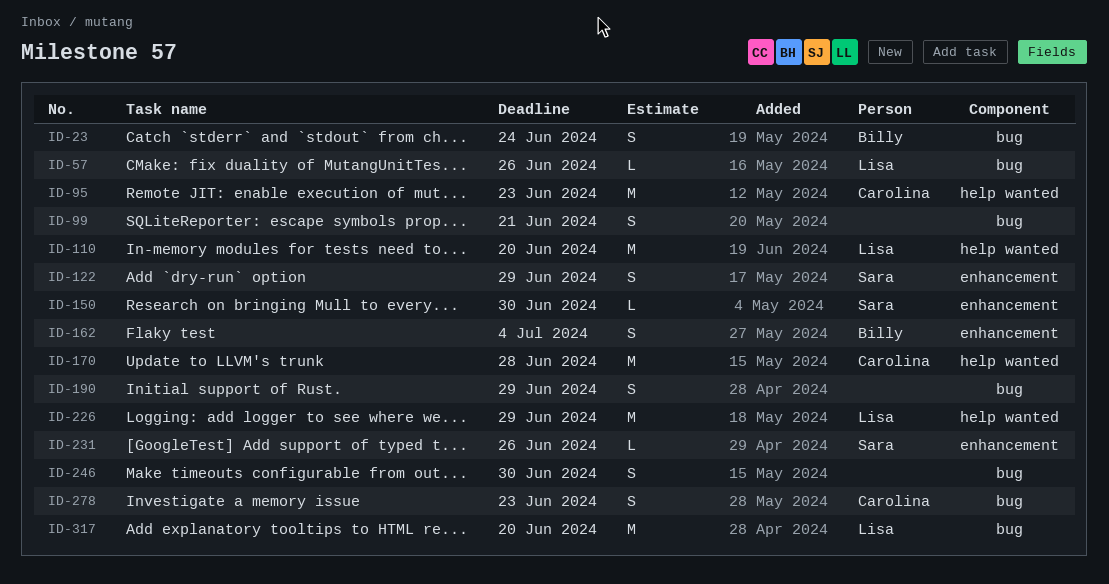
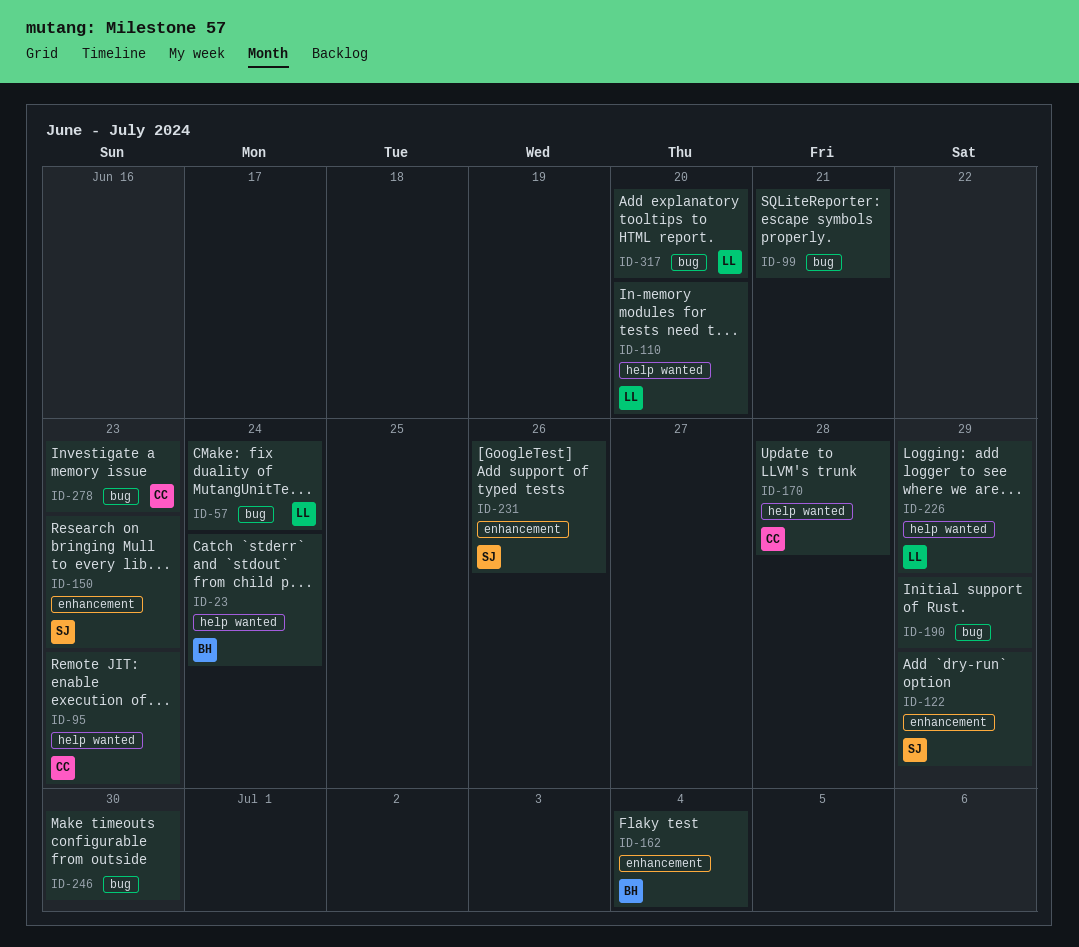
ID-23, label: bug -> help wanted
ID-57, due: Jun 26 -> Jun 24
ID-150, due: Jun 30 -> Jun 23

